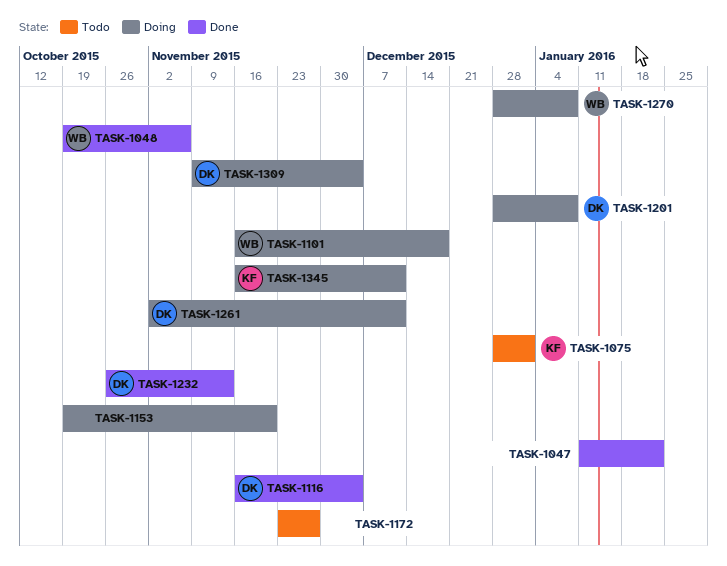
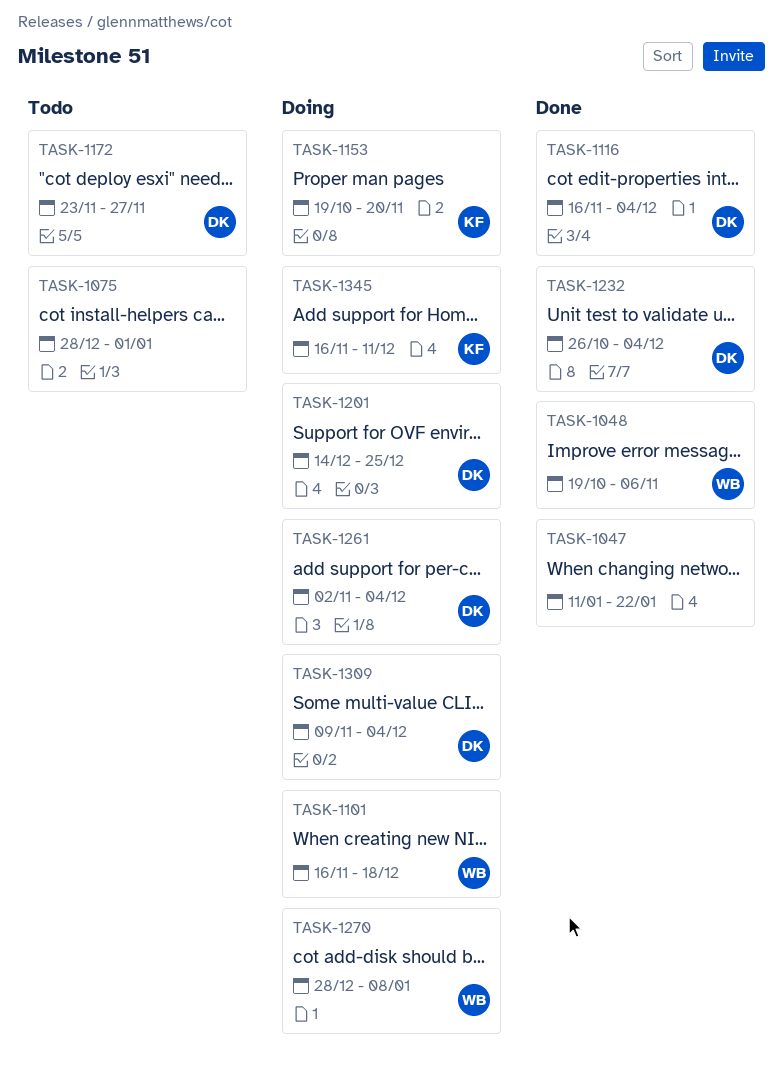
TASK-1075, owner: KF -> none
TASK-1153, owner: none -> KF
TASK-1172, owner: none -> DK
TASK-1201, start: Dec 28 -> Dec 14
TASK-1201, due: Jan 8 -> Dec 25
TASK-1232, due: Nov 13 -> Dec 4
TASK-1261, due: Dec 11 -> Dec 4

